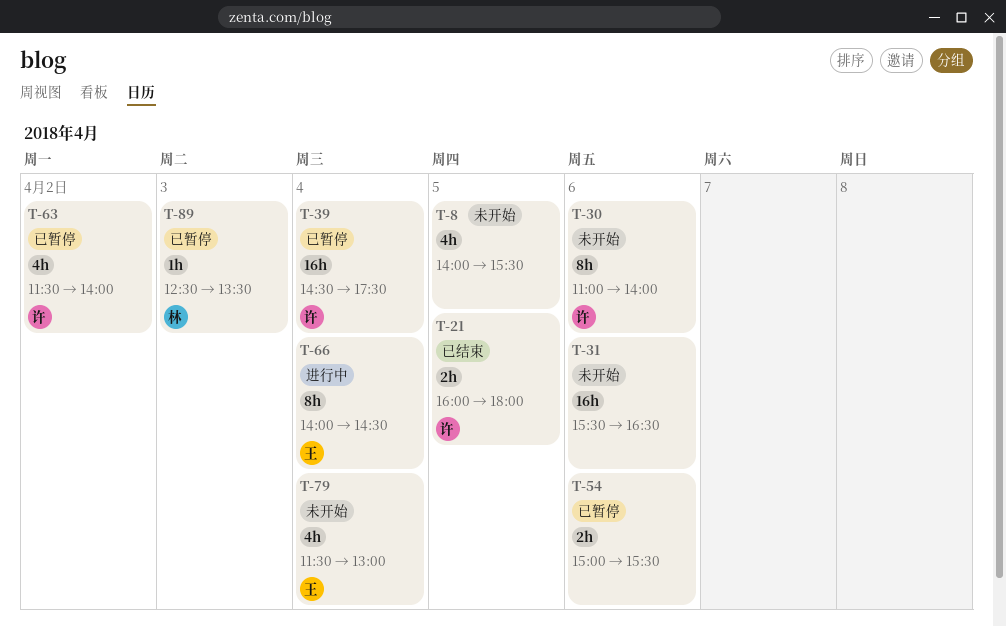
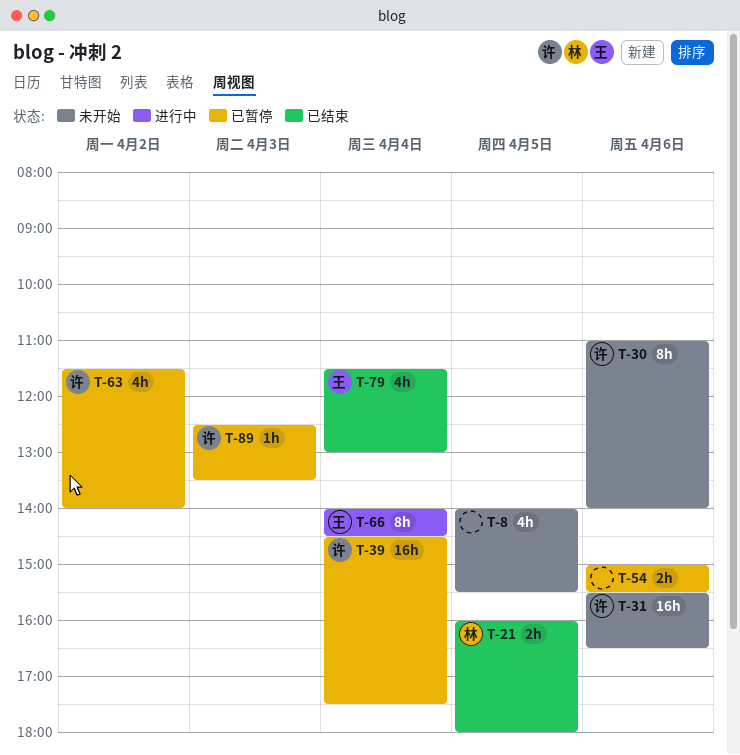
T-21, owner: 许 -> 林
T-31, owner: none -> 许
T-79, status: 未开始 -> 已结束
T-89, owner: 林 -> 许

